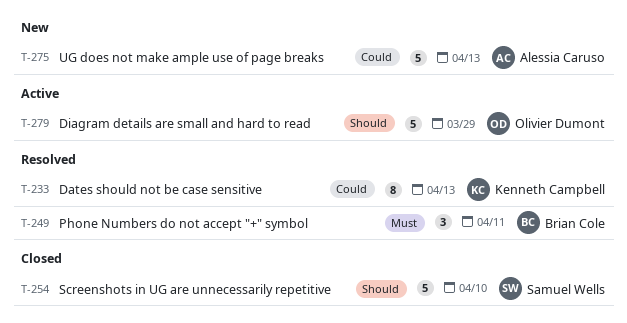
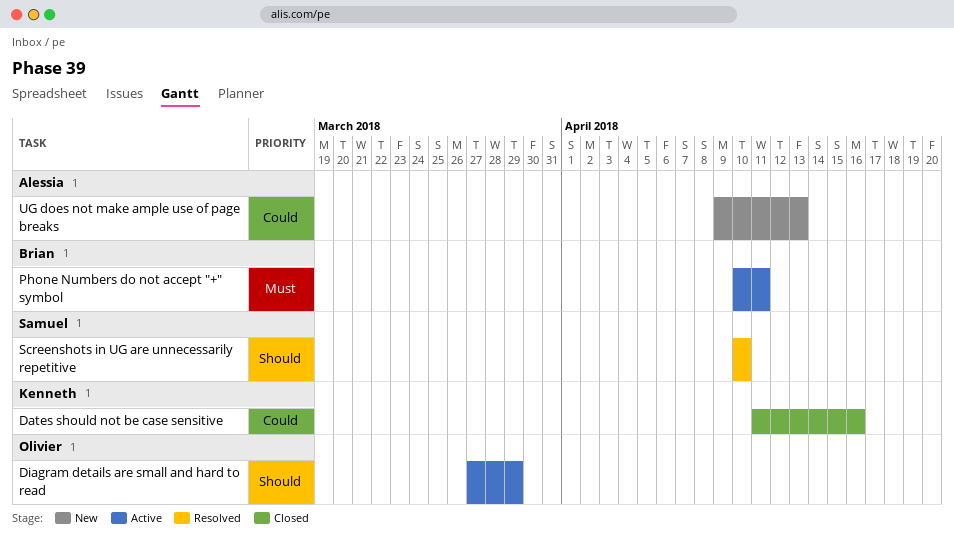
Dates should not be case sensitive, status: Resolved -> Closed
Dates should not be case sensitive, due: Apr 13 -> Apr 16
Phone Numbers do not accept "+" symbol, status: Resolved -> Active
Screenshots in UG are unnecessarily repetitive, status: Closed -> Resolved

